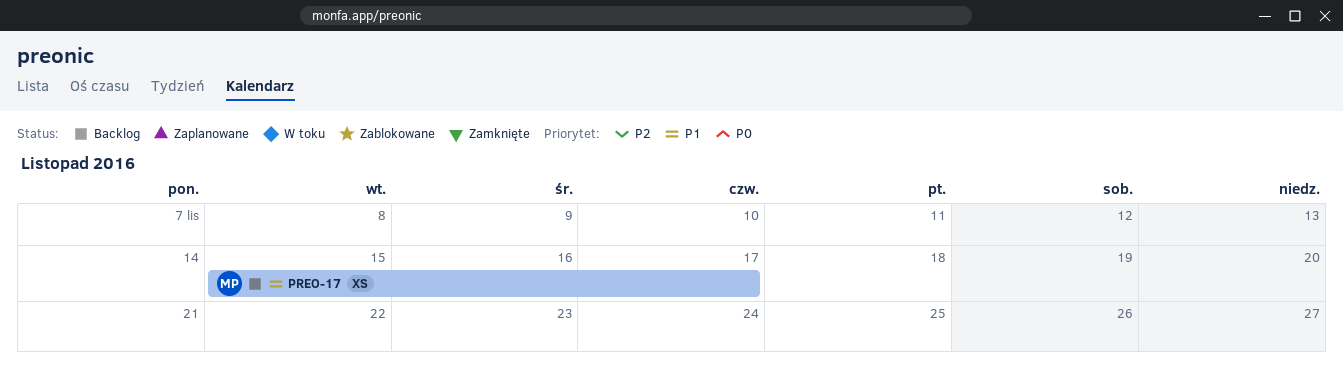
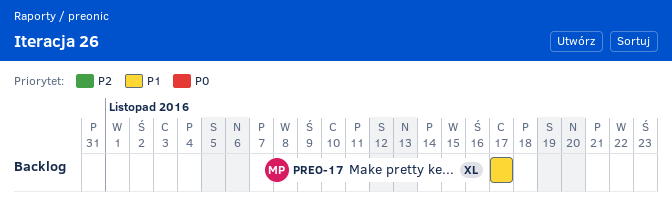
PREO-17, estimate: XS -> XL
PREO-17, start: Nov 15 -> Nov 17

